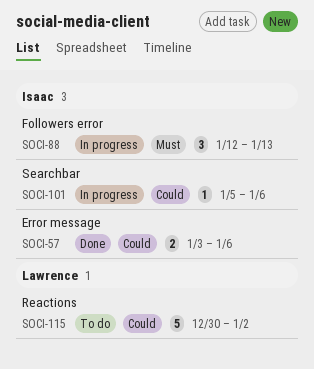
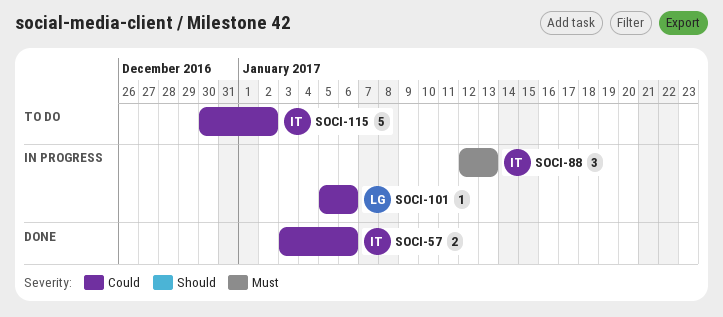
SOCI-101, owner: Isaac -> Lawrence
SOCI-115, owner: Lawrence -> Isaac

